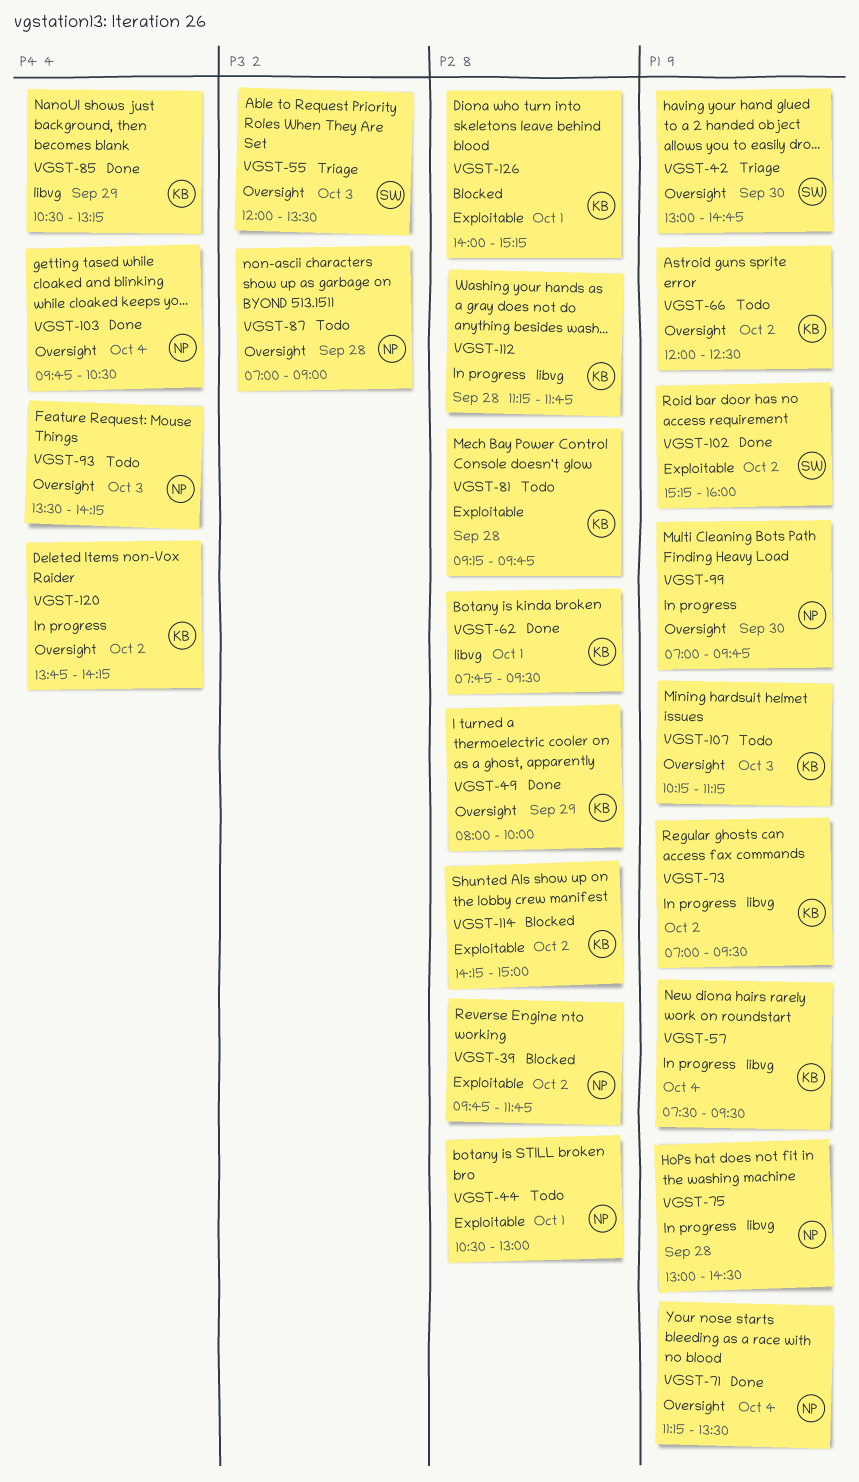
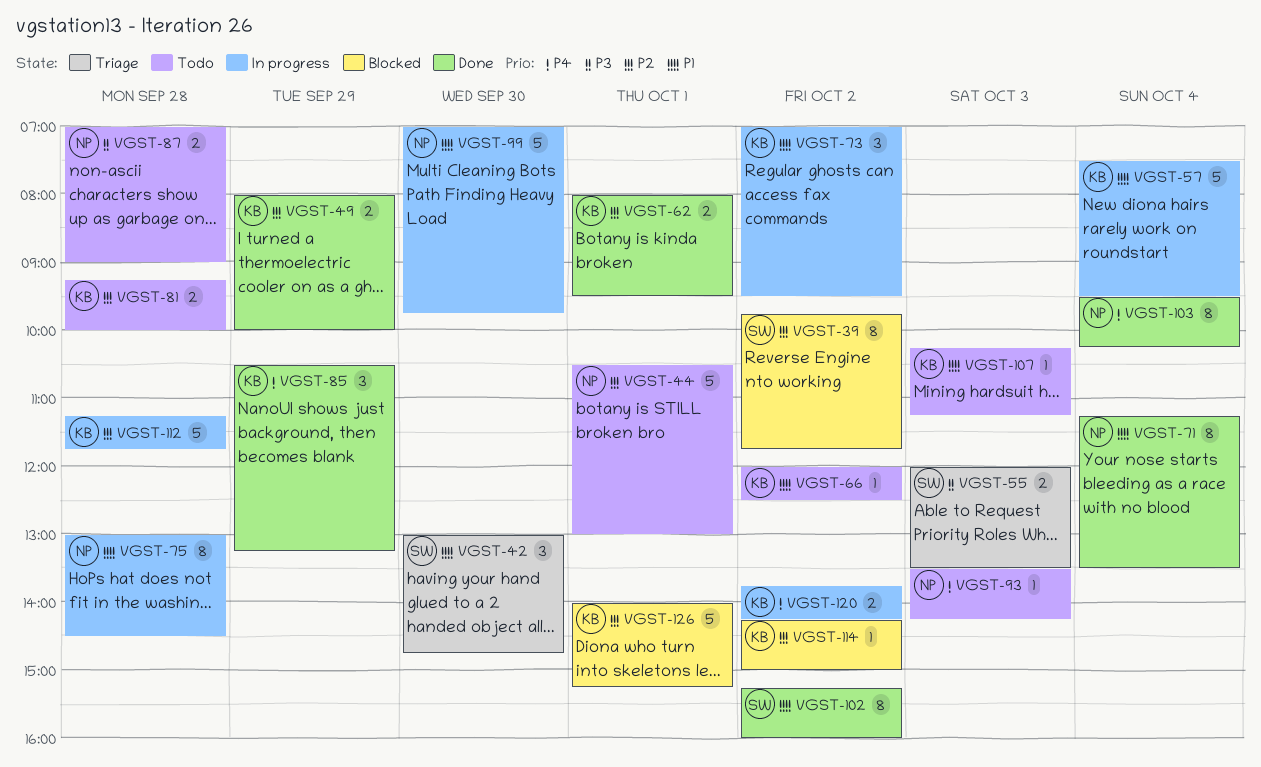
VGST-39, owner: NP -> SW
VGST-62, begins: 07:45 -> 08:00
VGST-81, ends: 09:45 -> 10:00
VGST-103, begins: 09:45 -> 09:30
VGST-103, ends: 10:30 -> 10:15

